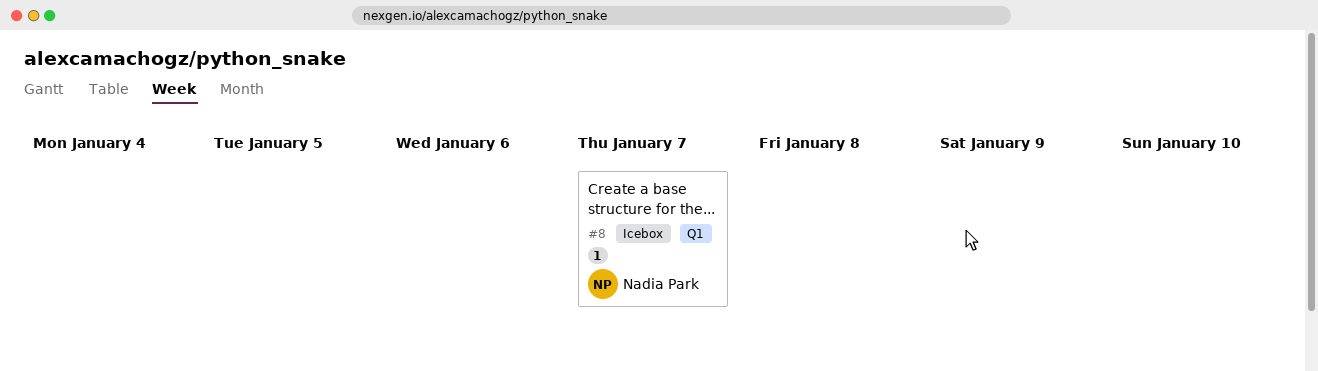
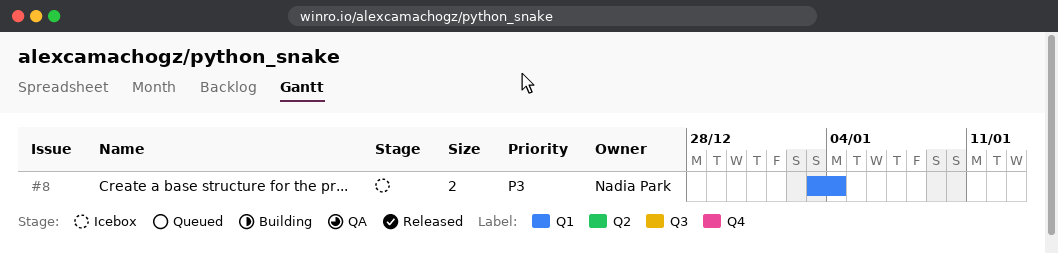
#8, estimate: 1 -> 2
#8, due: Jan 7 -> Jan 4

